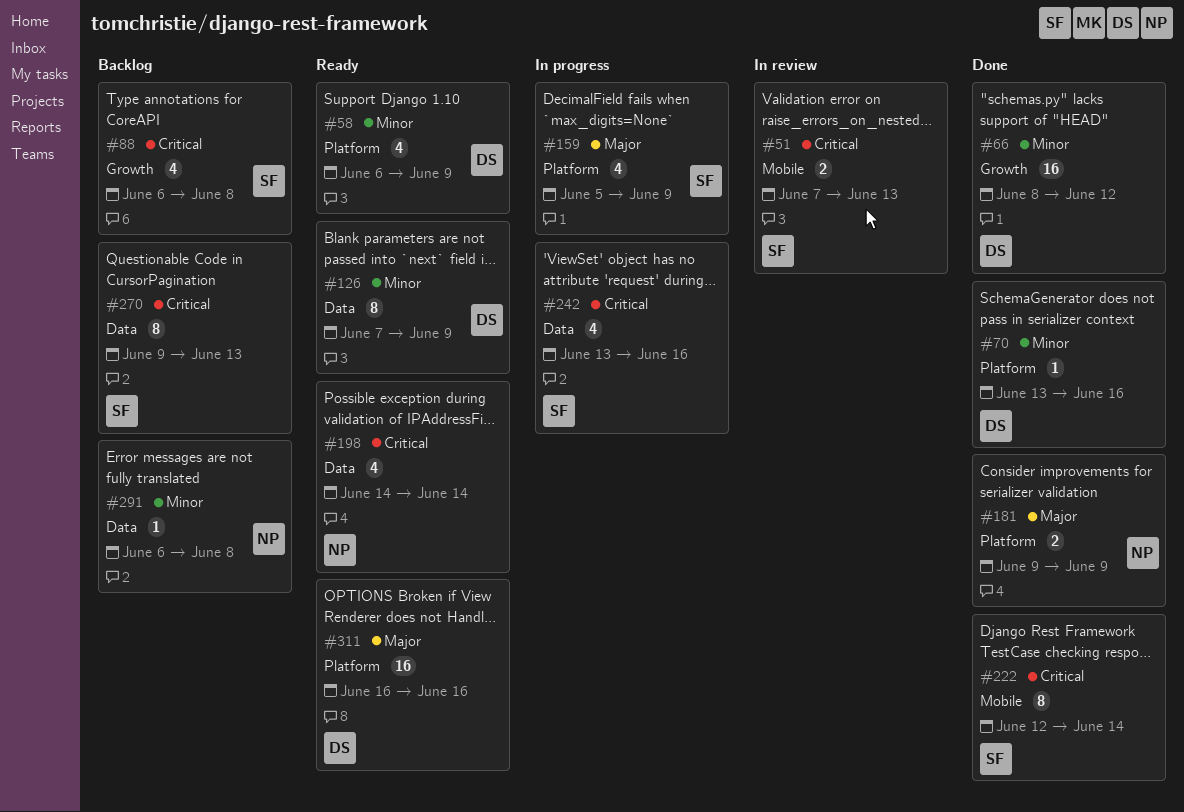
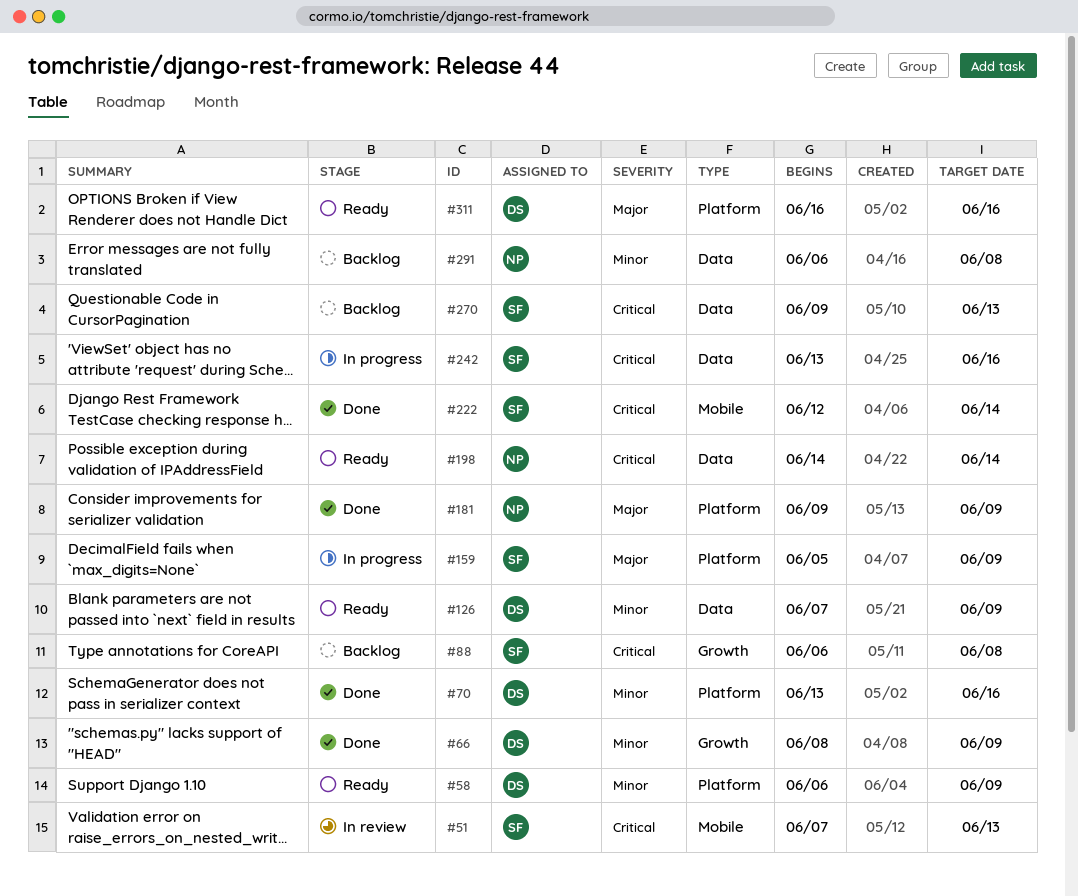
#66, due: Jun 12 -> Jun 9

